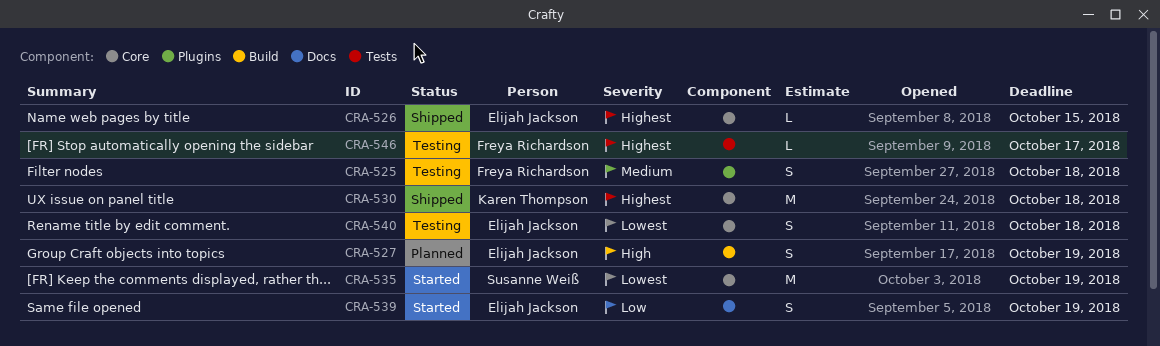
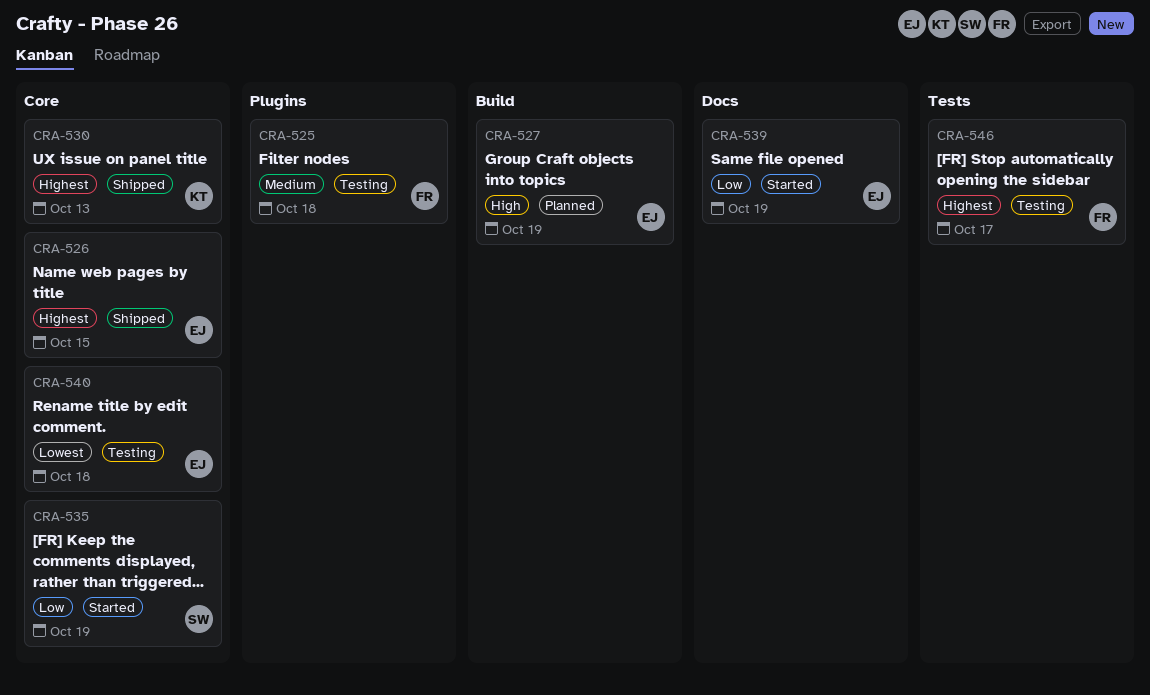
CRA-530, due: Oct 18 -> Oct 13
CRA-535, priority: Lowest -> Low

